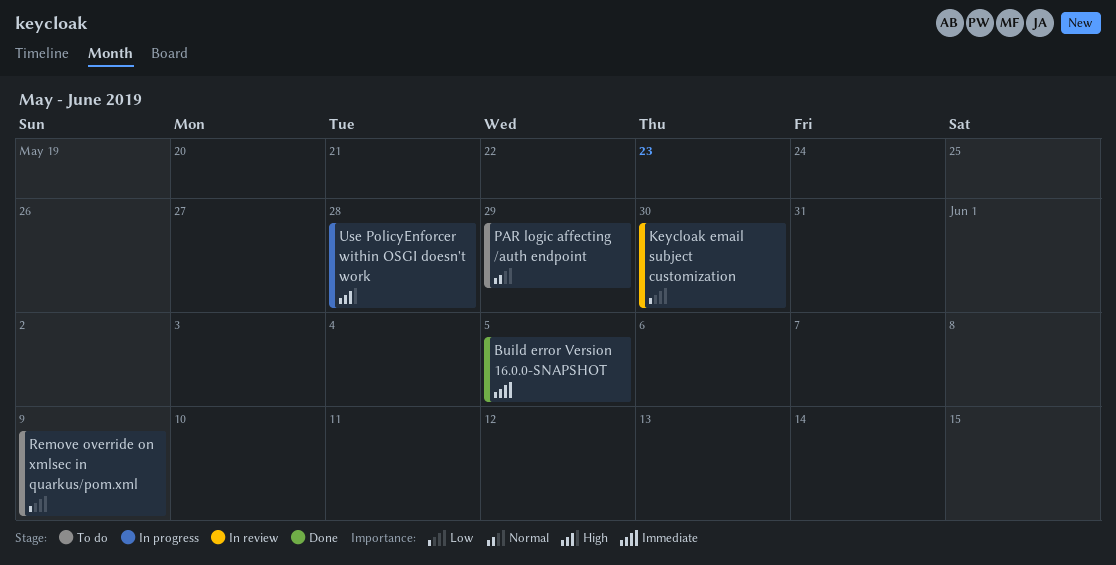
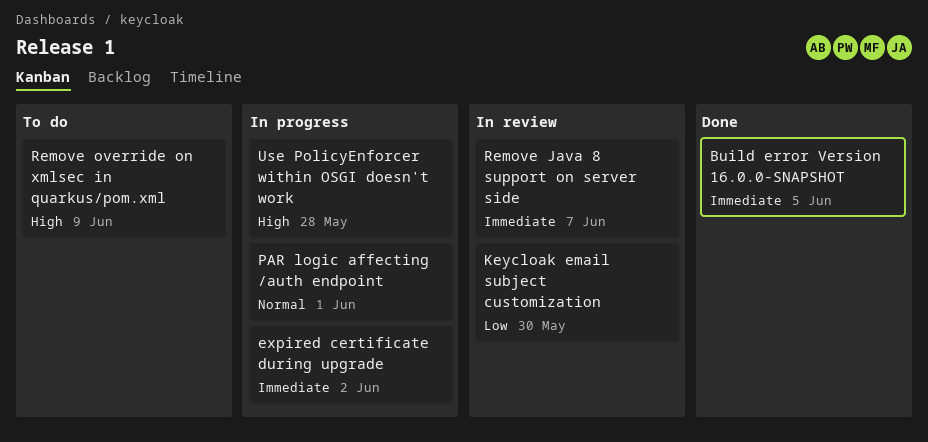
expired certificate during upgrade: none -> present
PAR logic affecting /auth endpoint, status: To do -> In progress
PAR logic affecting /auth endpoint, due: May 29 -> Jun 1
Remove Java 8 support on server side: none -> present
Remove override on xmlsec in quarkus/pom.xml, priority: Low -> High

